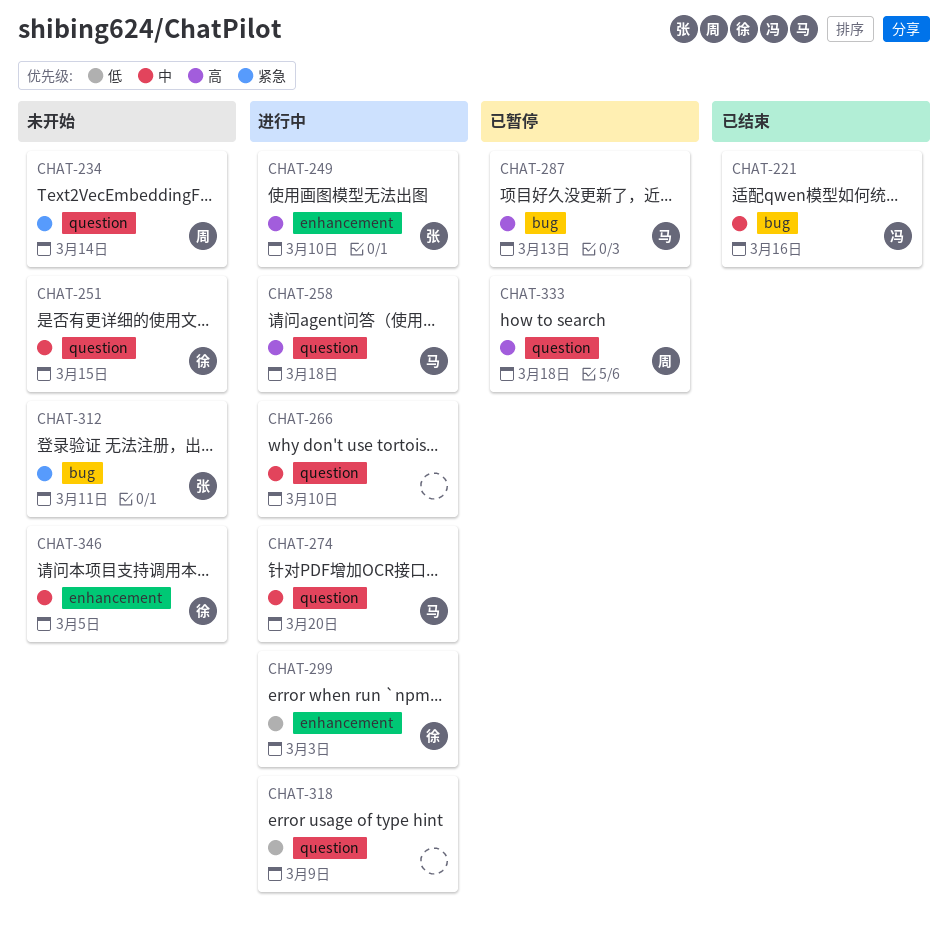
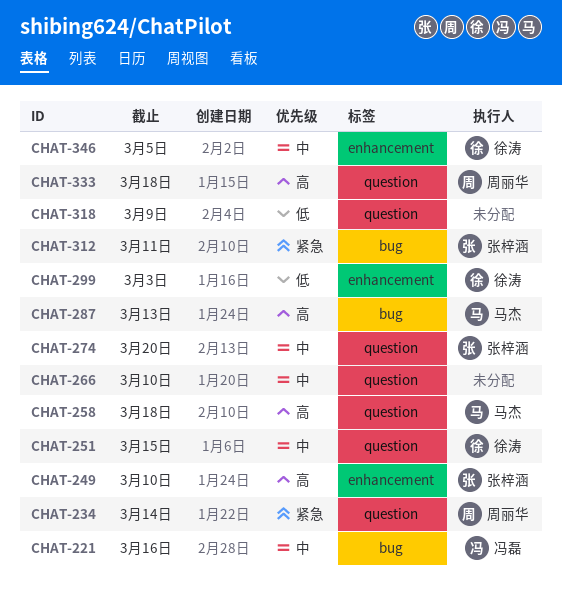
CHAT-274, owner: 马杰 -> 张梓涵

